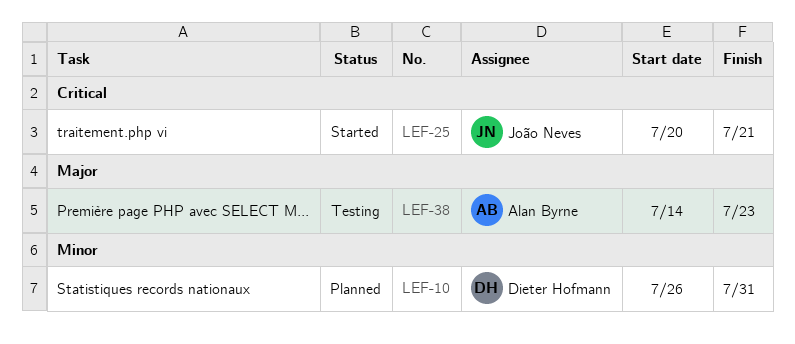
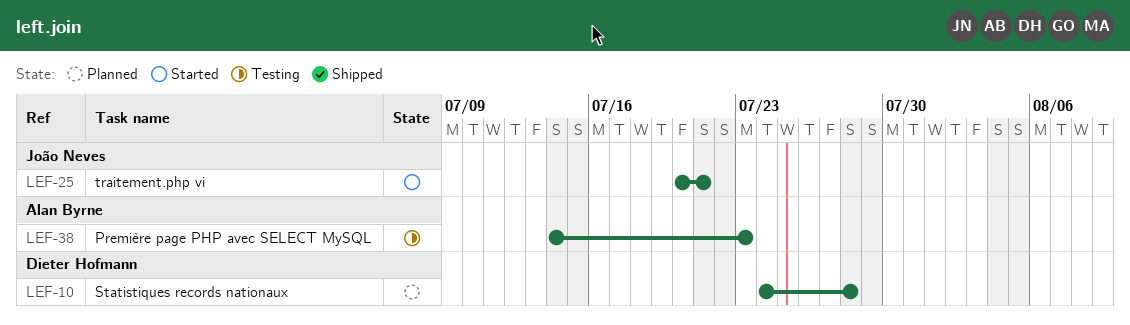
LEF-10, start: Jul 26 -> Jul 24
LEF-10, due: Jul 31 -> Jul 28

